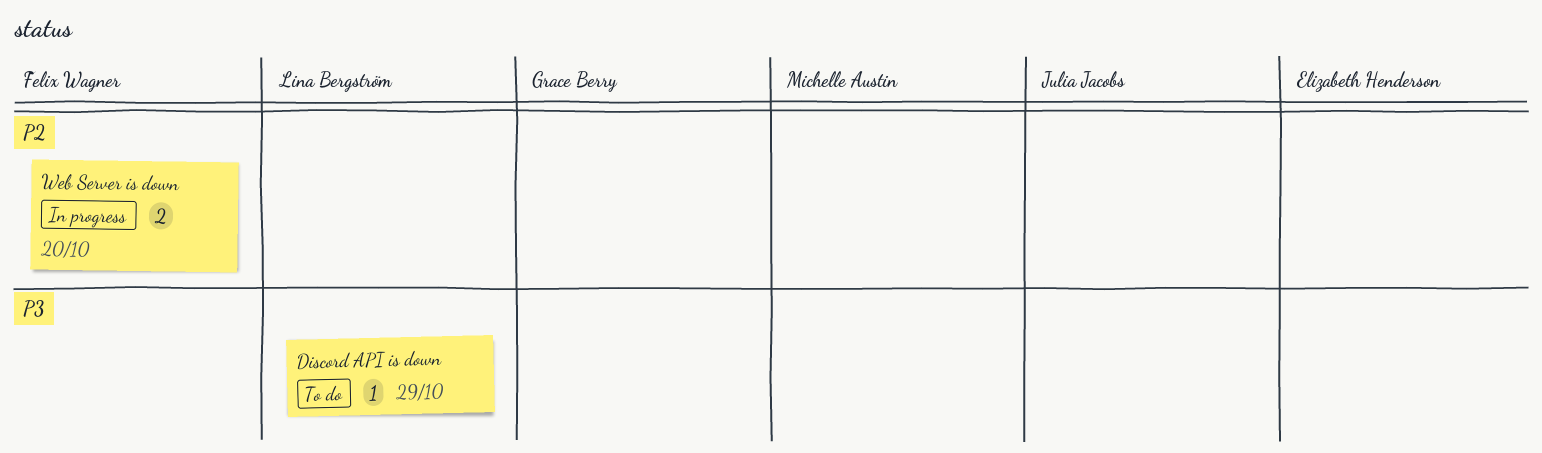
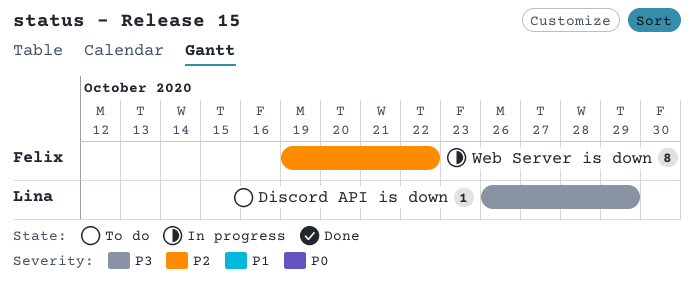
Web Server is down, estimate: 2 -> 8
Web Server is down, due: Oct 20 -> Oct 22

